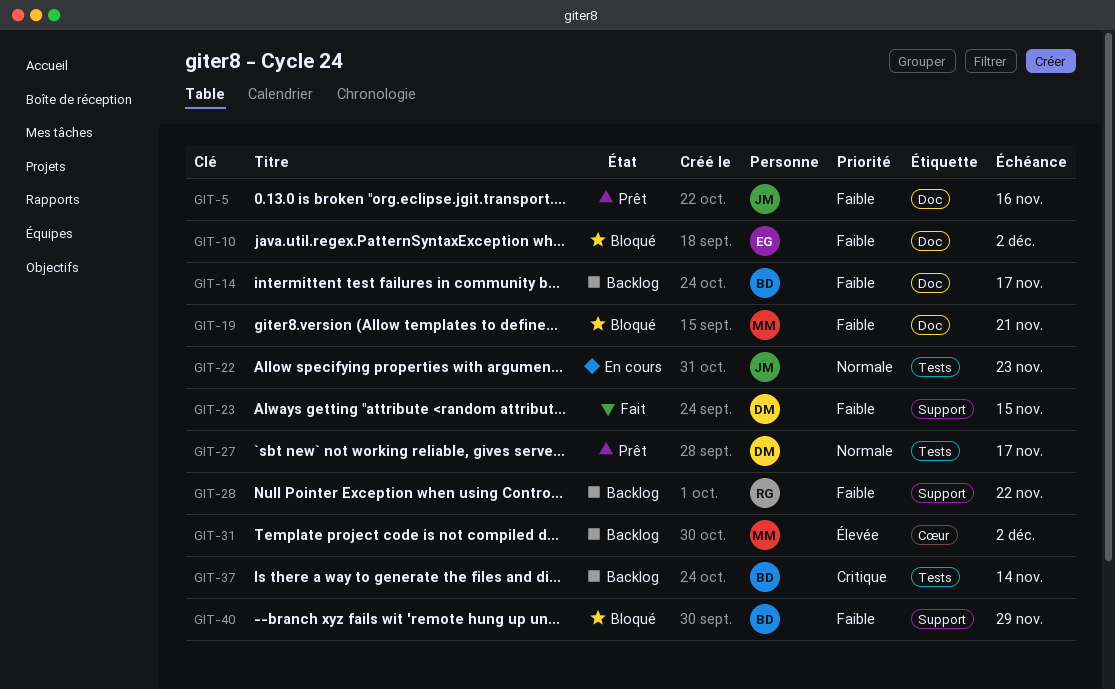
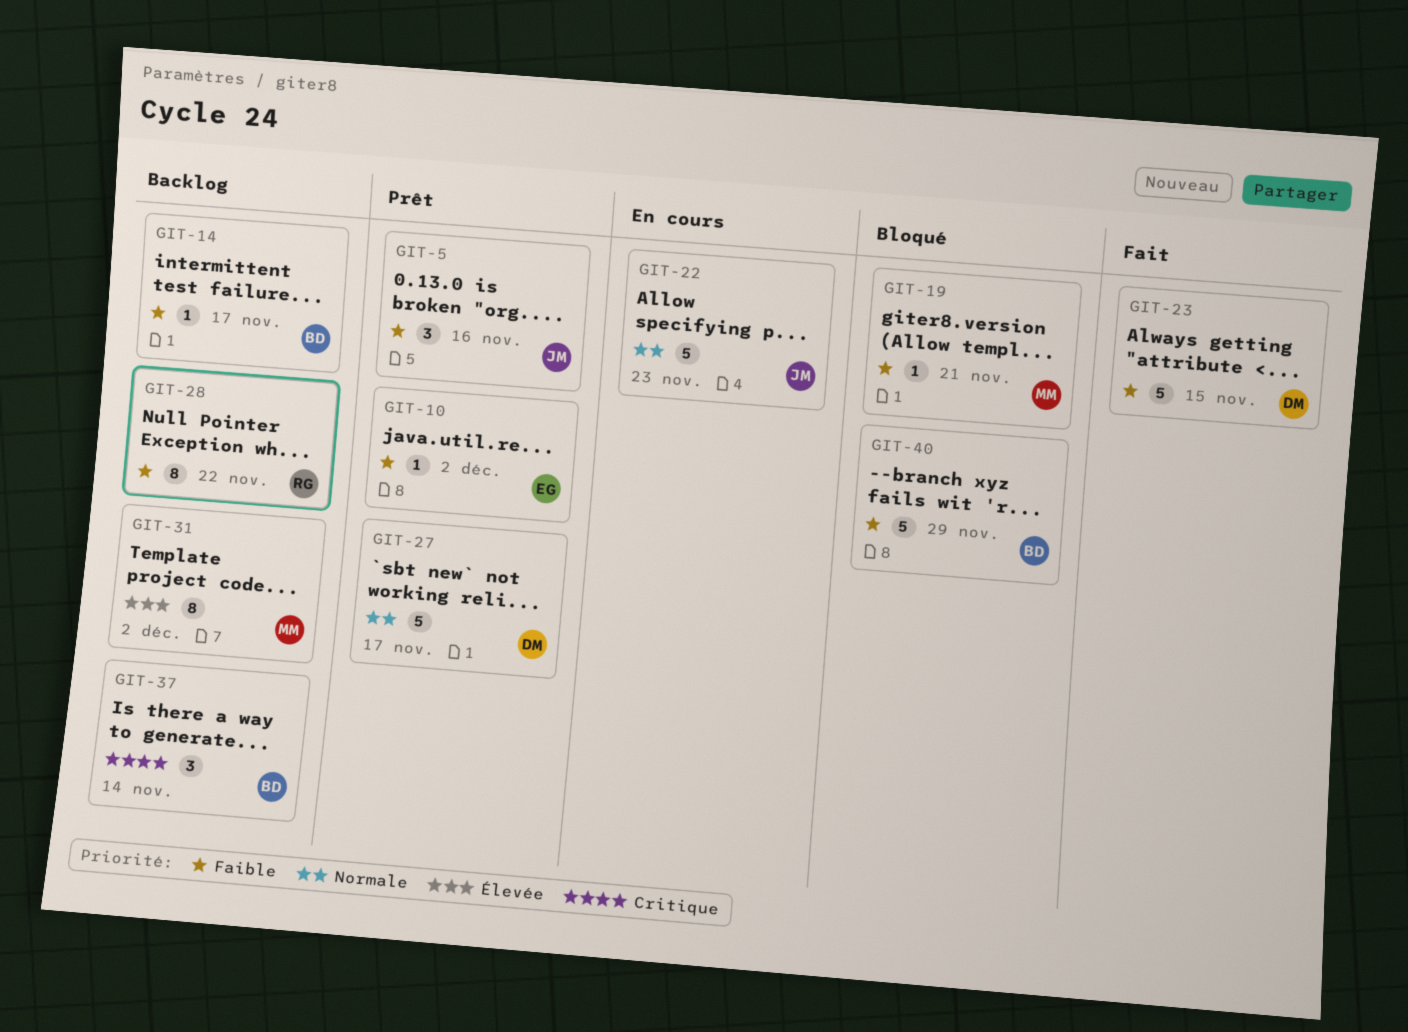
GIT-10, status: Bloqué -> Prêt

